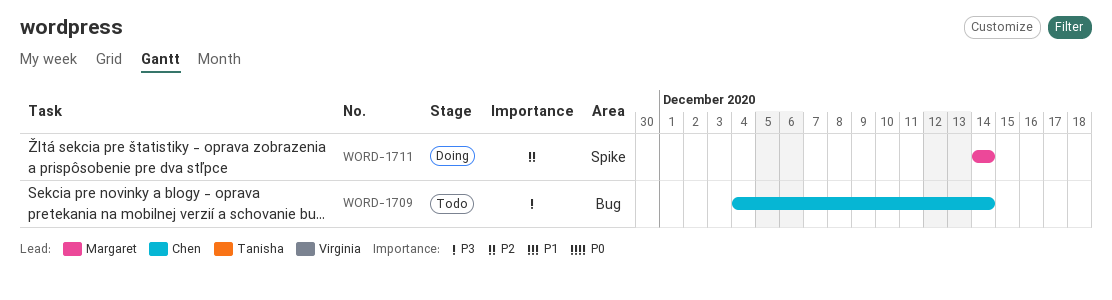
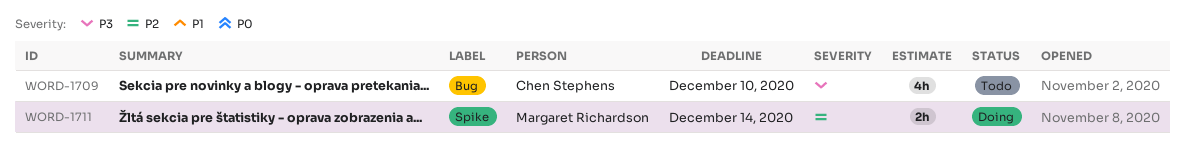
WORD-1709, due: Dec 14 -> Dec 10

